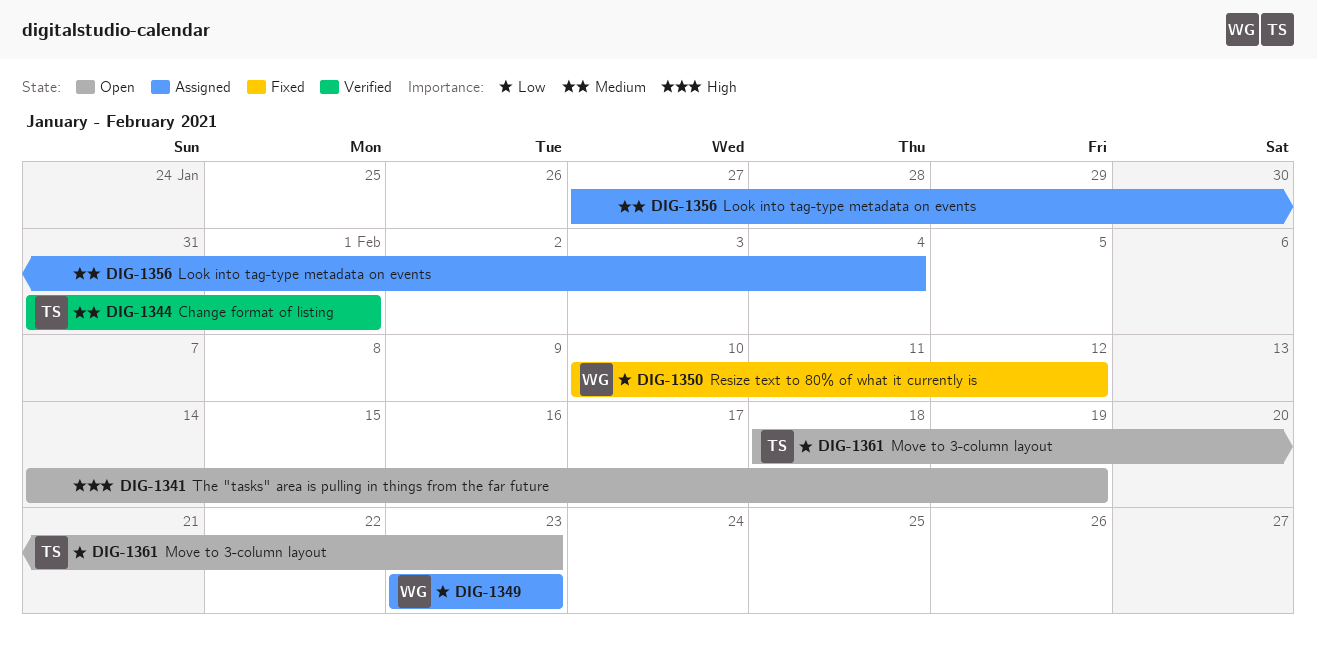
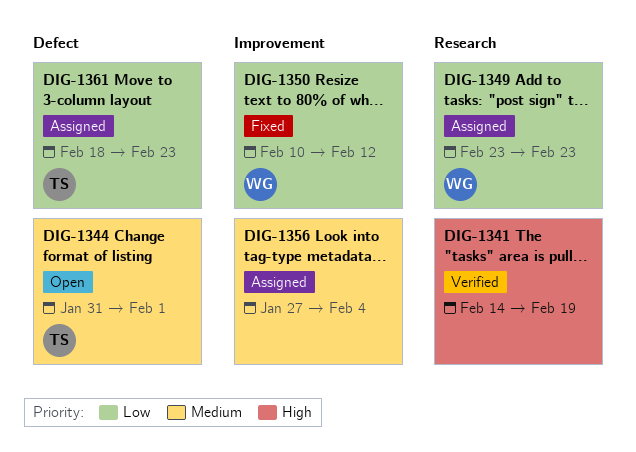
DIG-1341, status: Open -> Verified
DIG-1344, status: Verified -> Open
DIG-1361, status: Open -> Assigned

